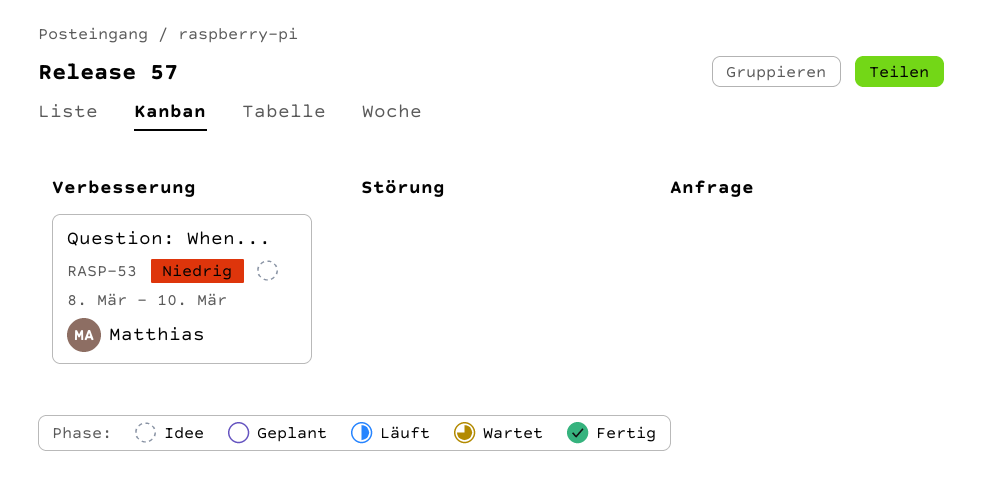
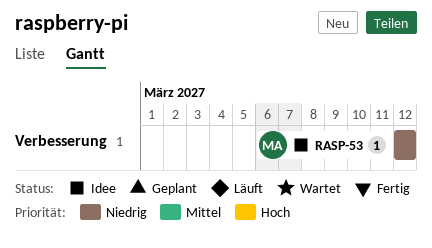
RASP-53, start: Mar 8 -> Mar 12
RASP-53, due: Mar 10 -> Mar 12

